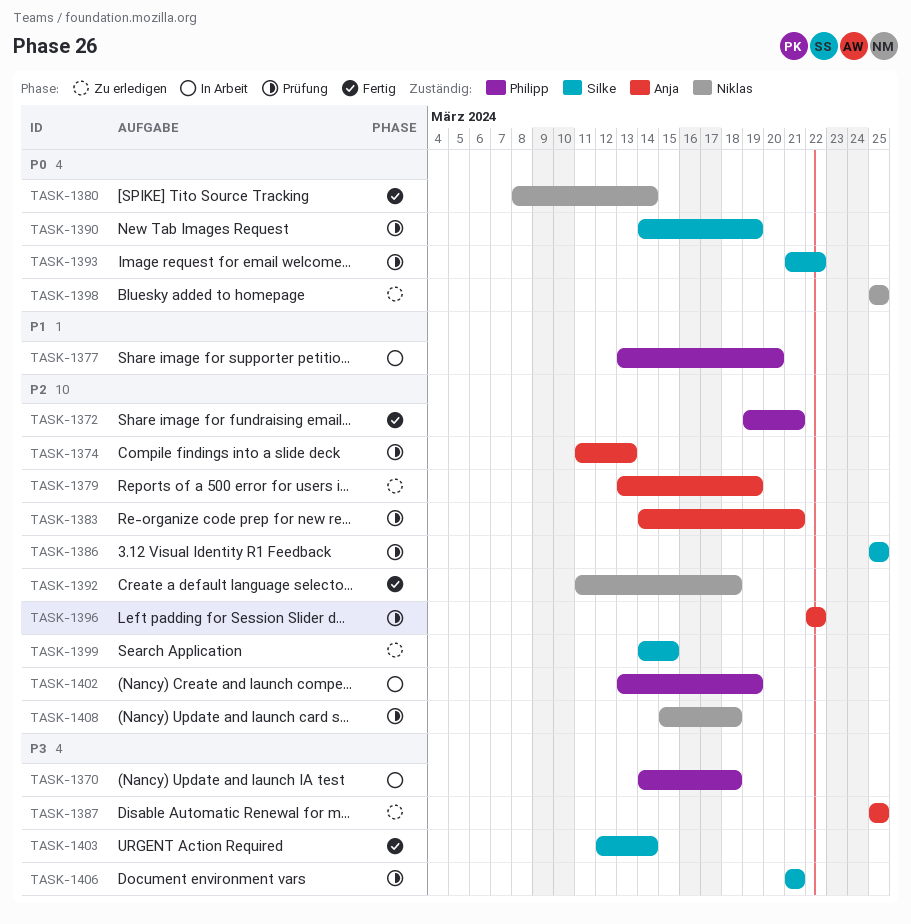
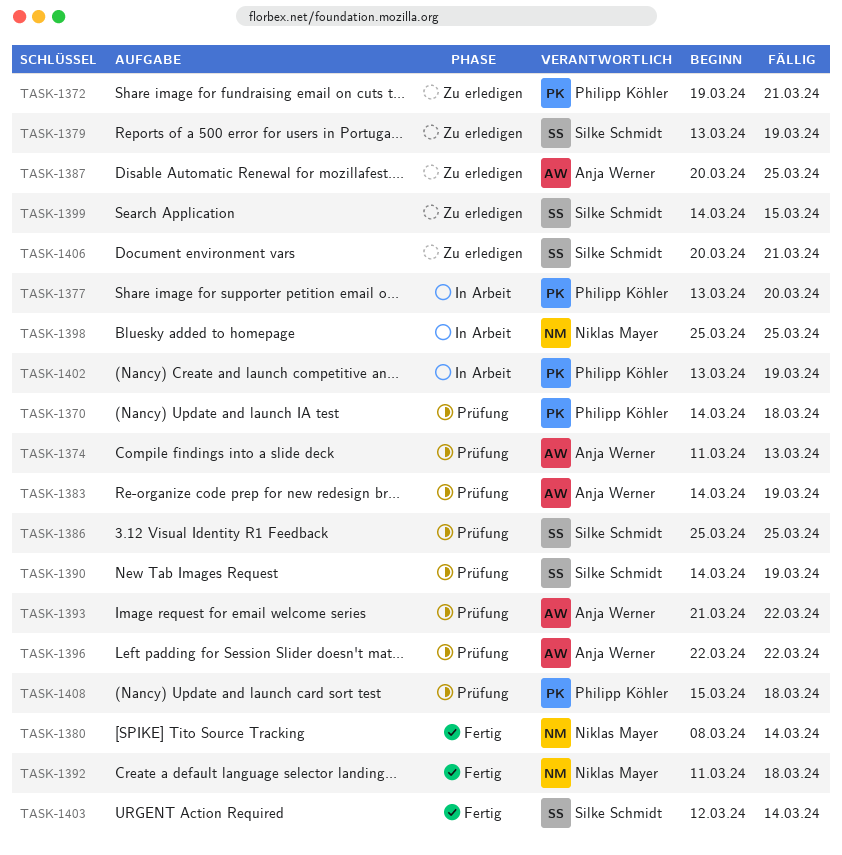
TASK-1370, status: In Arbeit -> Prüfung
TASK-1372, status: Fertig -> Zu erledigen
TASK-1379, owner: Anja Werner -> Silke Schmidt
TASK-1383, due: Mar 21 -> Mar 19
TASK-1387, start: Mar 25 -> Mar 20
TASK-1393, owner: Silke Schmidt -> Anja Werner
TASK-1398, status: Zu erledigen -> In Arbeit
TASK-1406, status: Prüfung -> Zu erledigen
TASK-1406, start: Mar 21 -> Mar 20
TASK-1408, owner: Niklas Mayer -> Philipp Köhler

